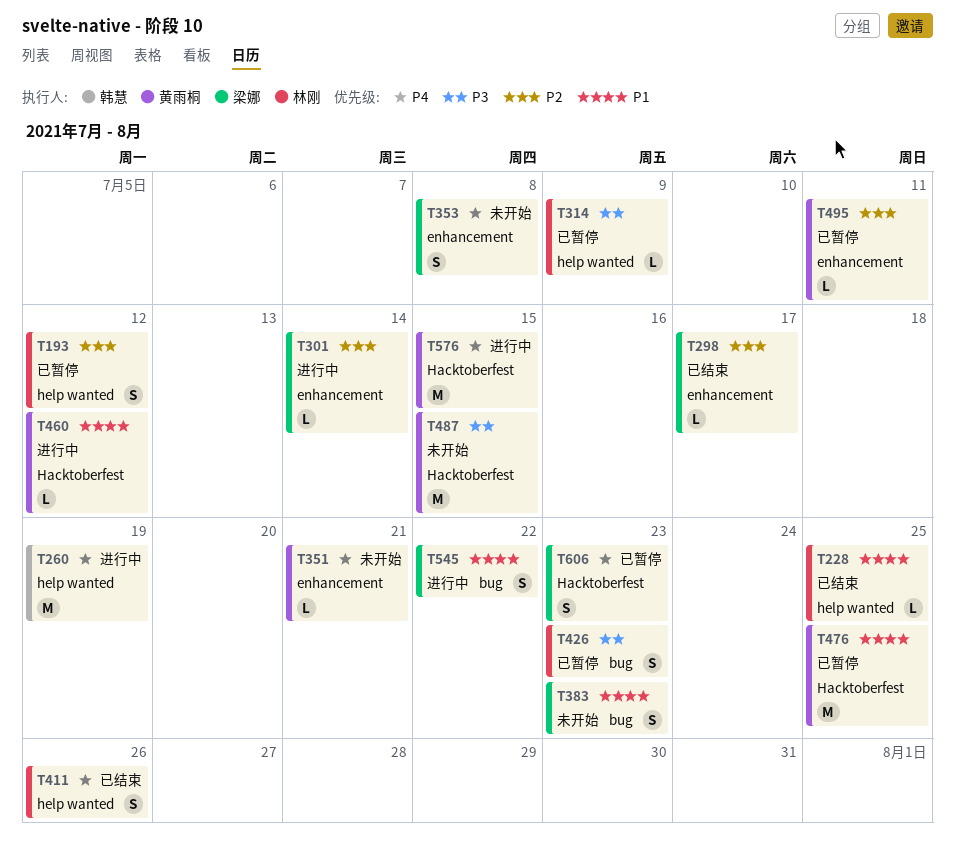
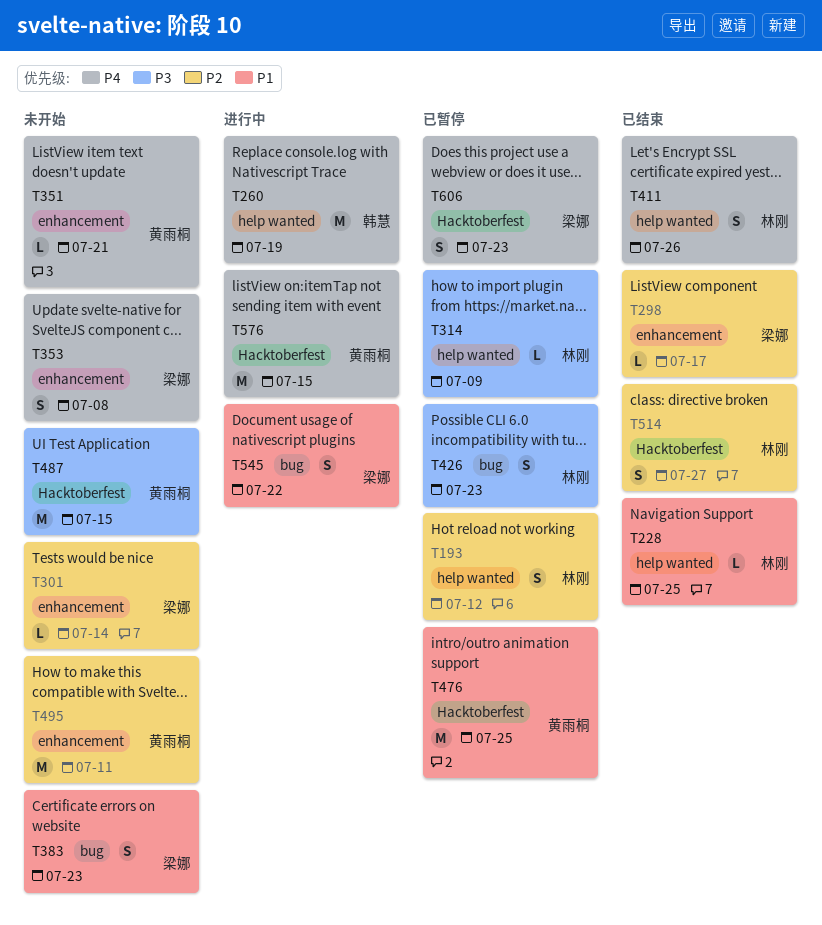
T301, status: 进行中 -> 未开始
T460: present -> none
T495, status: 已暂停 -> 未开始
T495, estimate: L -> M
T514: none -> present

